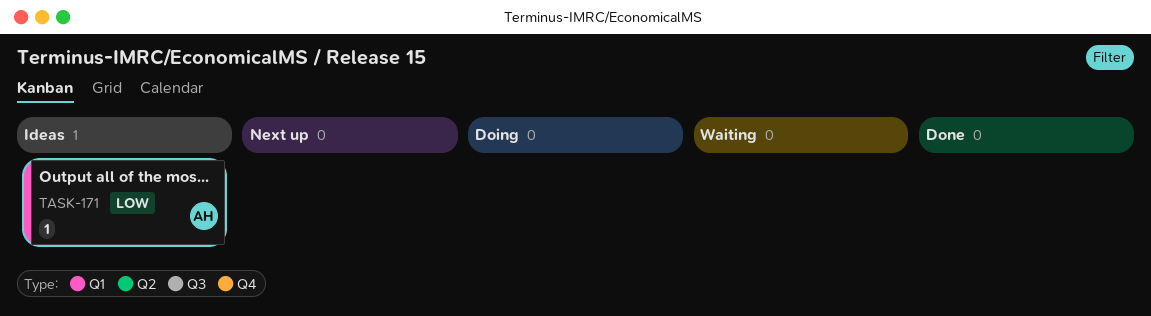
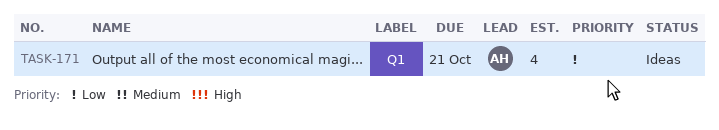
TASK-171, estimate: 1 -> 4

